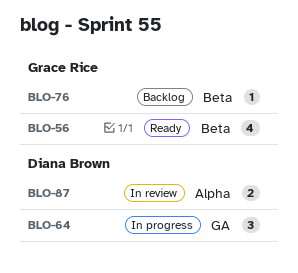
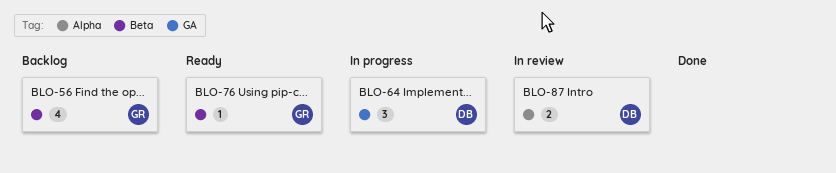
BLO-56, status: Ready -> Backlog
BLO-76, status: Backlog -> Ready

